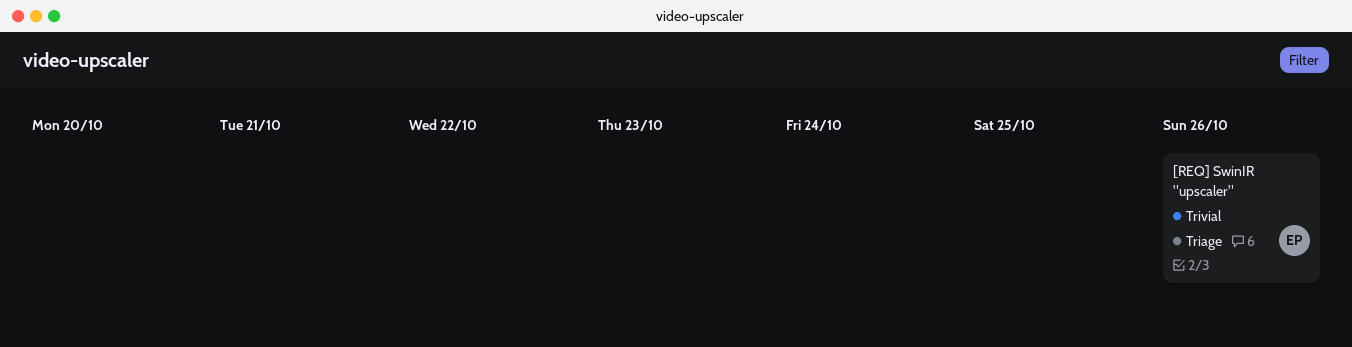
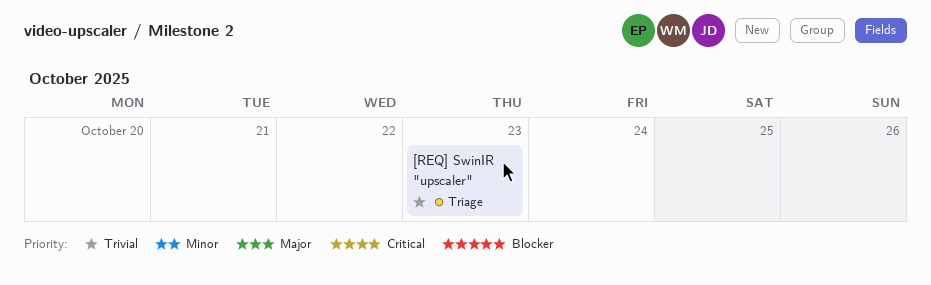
[REQ] SwinIR "upscaler", due: Oct 26 -> Oct 23

